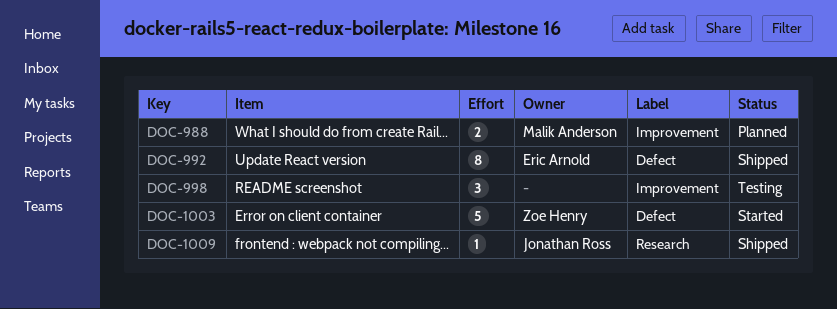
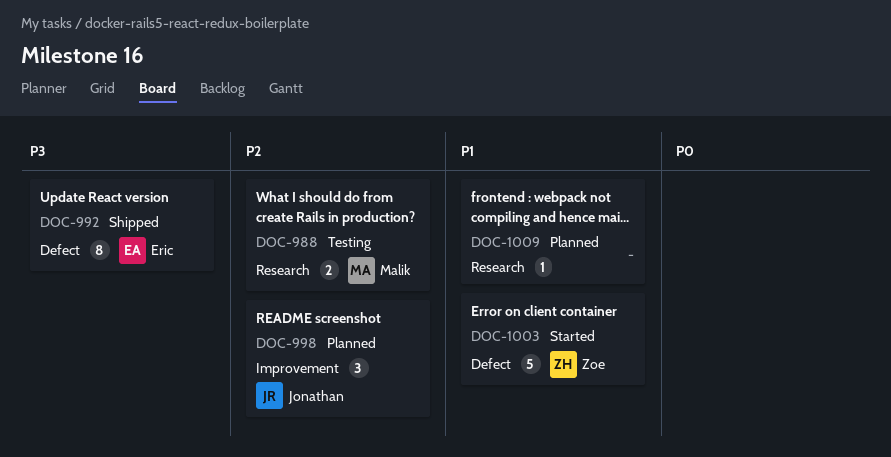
DOC-988, status: Planned -> Testing
DOC-988, label: Improvement -> Research
DOC-998, status: Testing -> Planned
DOC-998, owner: none -> Jonathan Ross
DOC-1009, status: Shipped -> Planned
DOC-1009, owner: Jonathan Ross -> none

